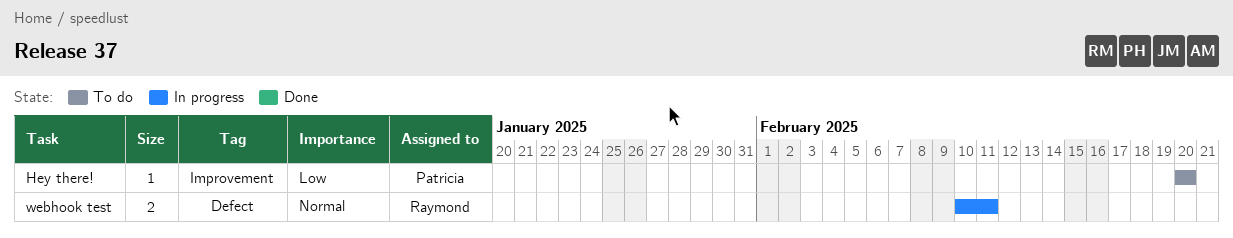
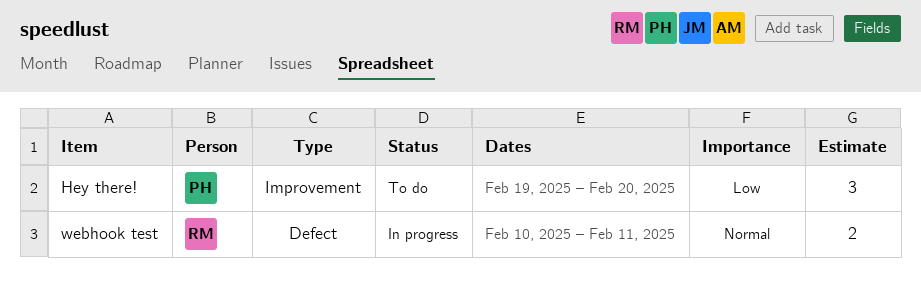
Hey there!, estimate: 1 -> 3
Hey there!, start: Feb 20 -> Feb 19

